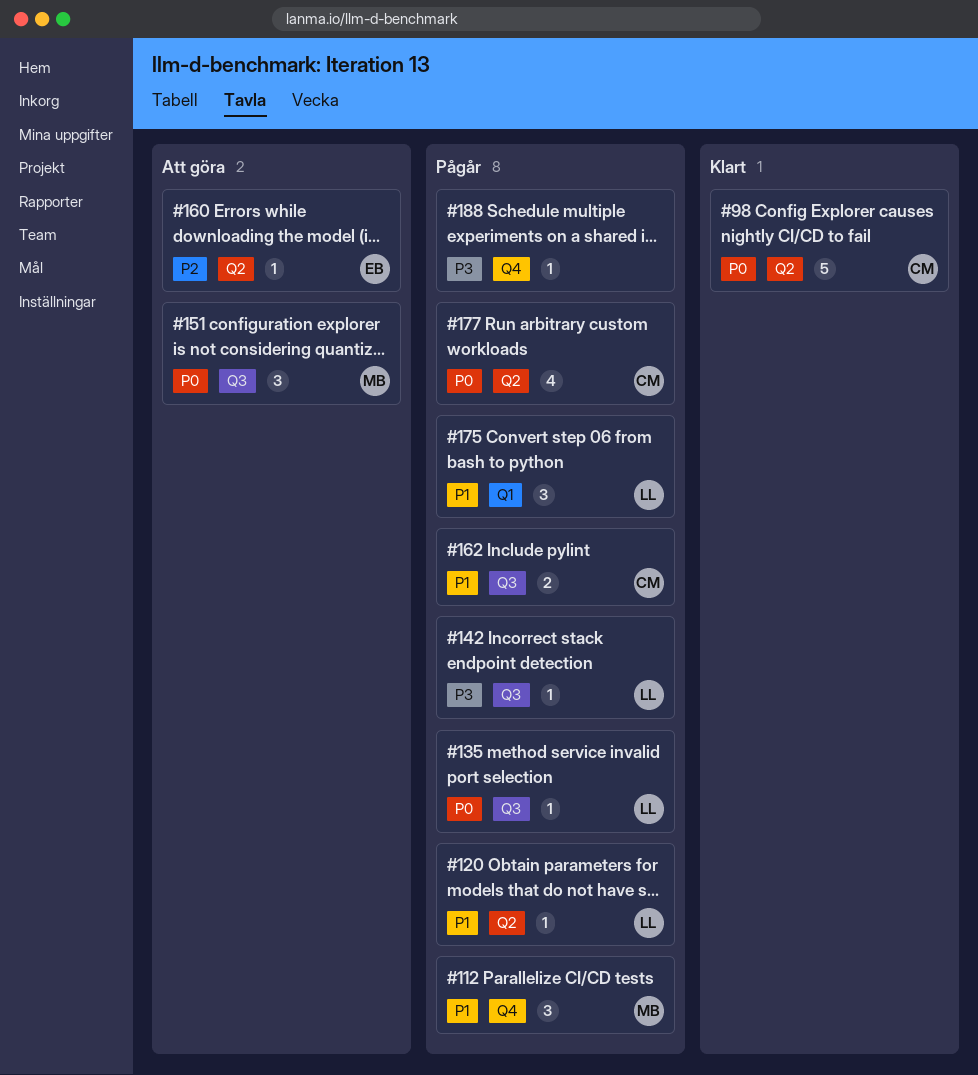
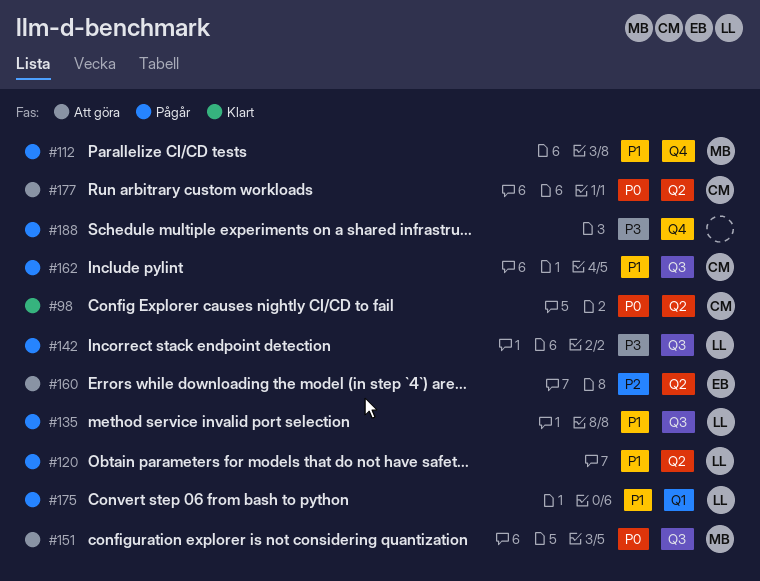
#135, priority: P0 -> P1
#177, status: Pågår -> Att göra

